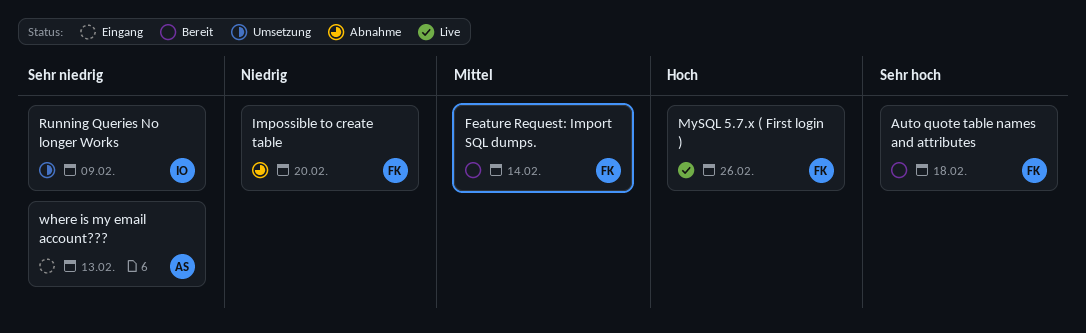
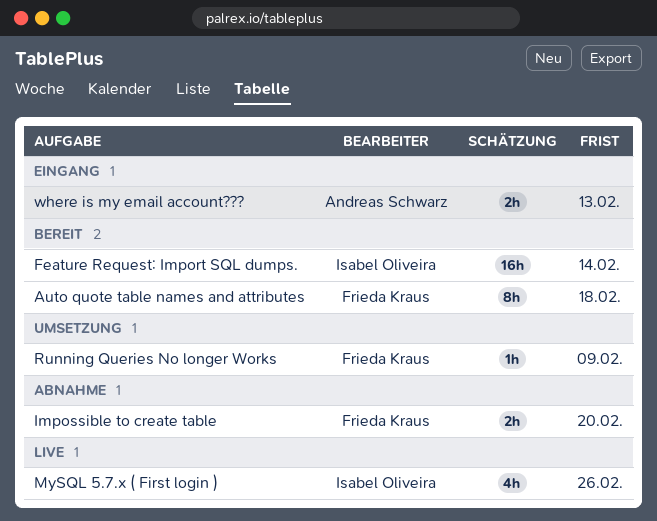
Feature Request: Import SQL dumps., owner: Frieda Kraus -> Isabel Oliveira
MySQL 5.7.x ( First login ), owner: Frieda Kraus -> Isabel Oliveira
Running Queries No longer Works, owner: Isabel Oliveira -> Frieda Kraus

